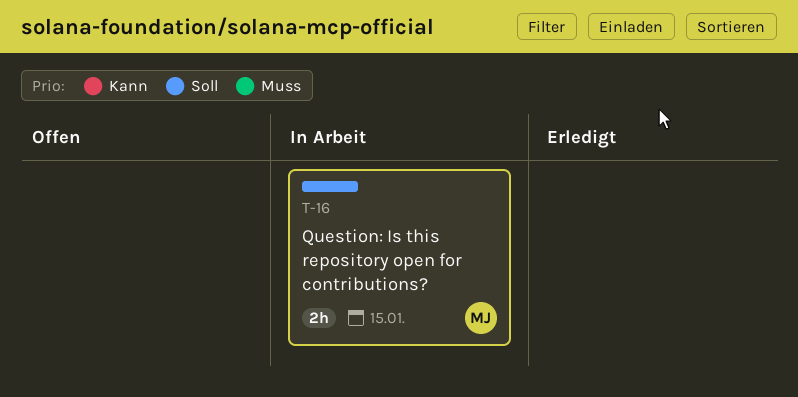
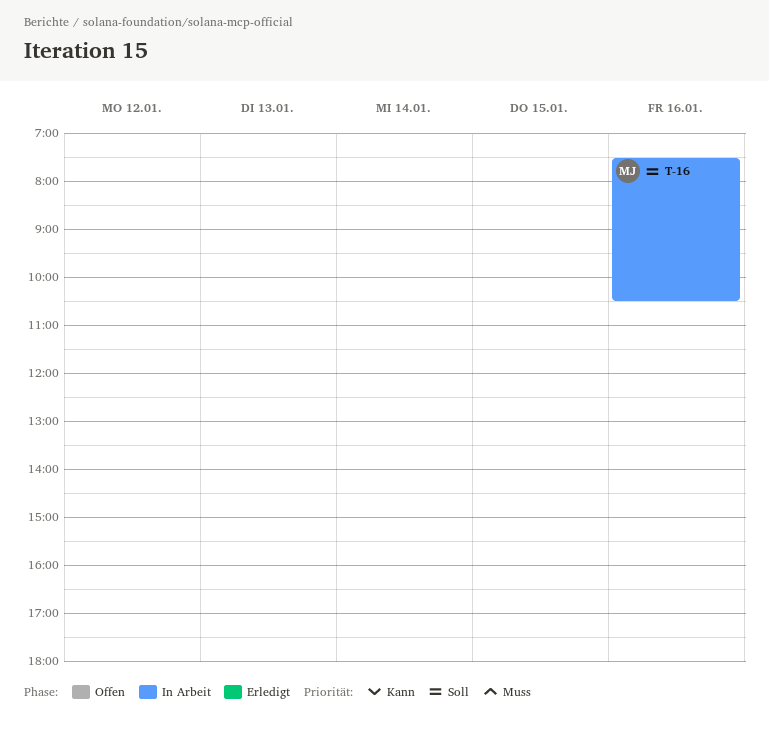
T-16, day: Jan 15 -> Jan 16

